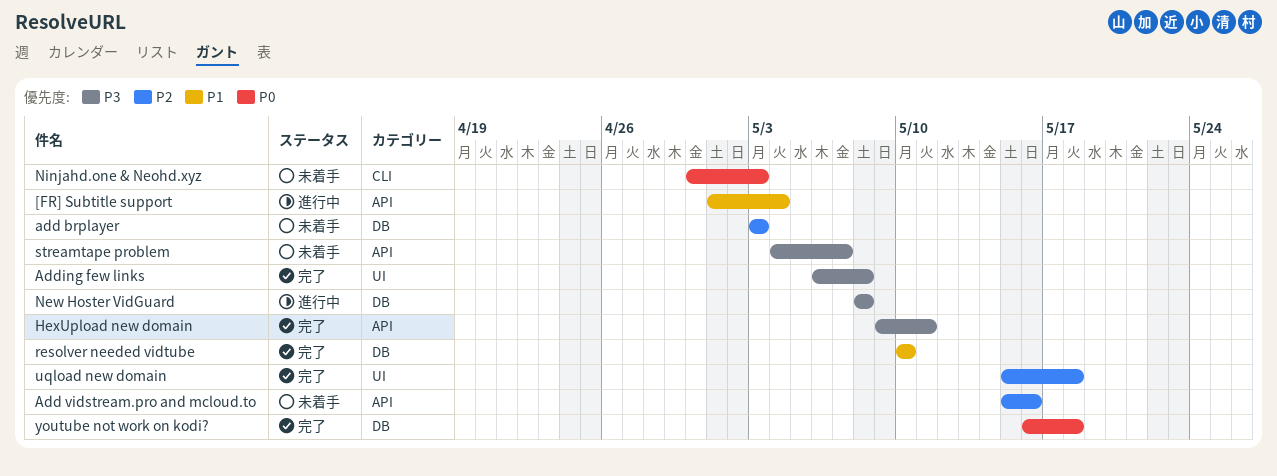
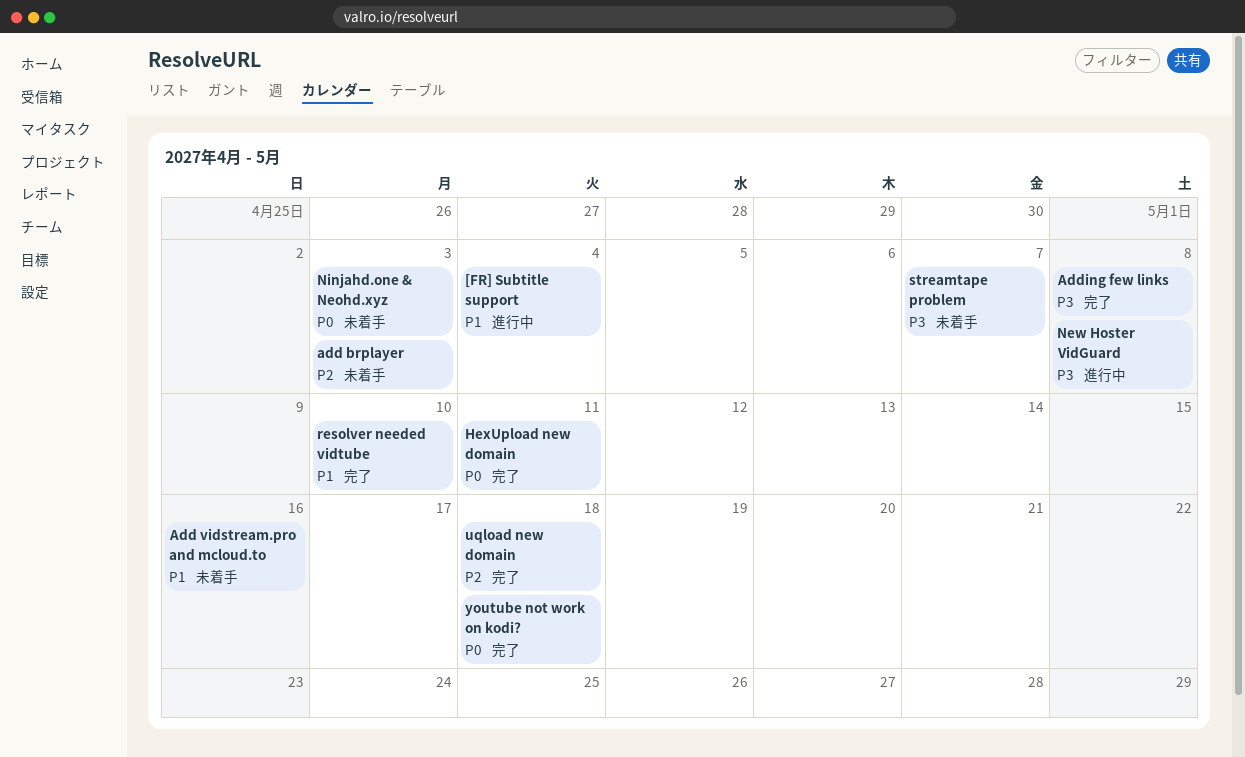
Add vidstream.pro and mcloud.to, priority: P2 -> P1
HexUpload new domain, priority: P3 -> P0

